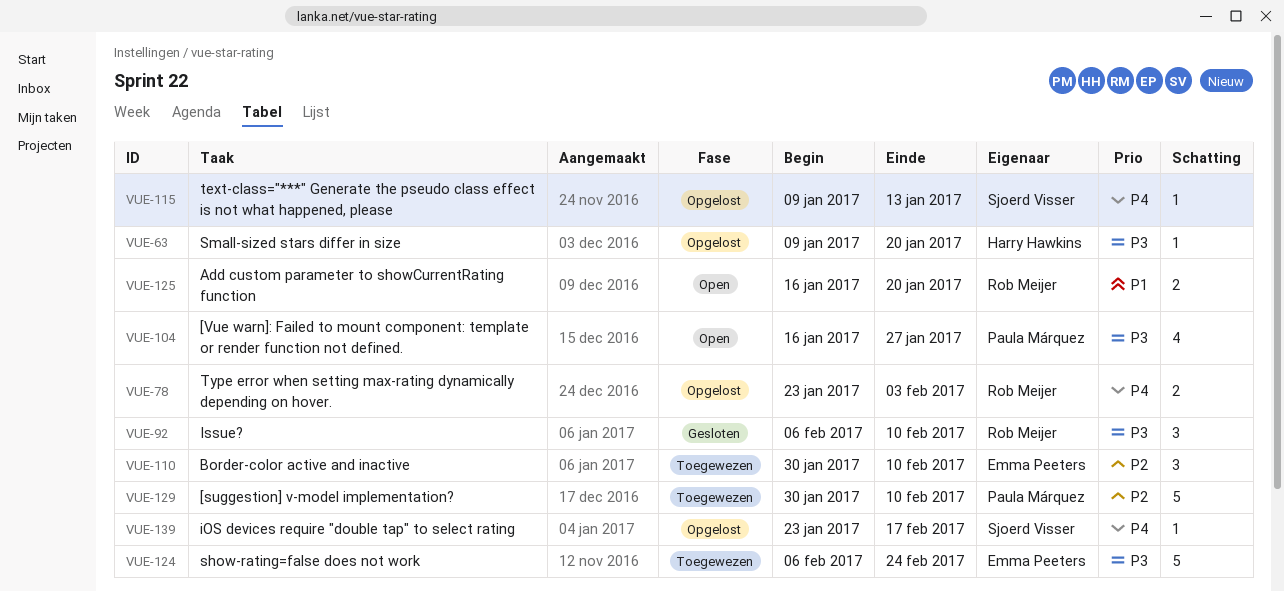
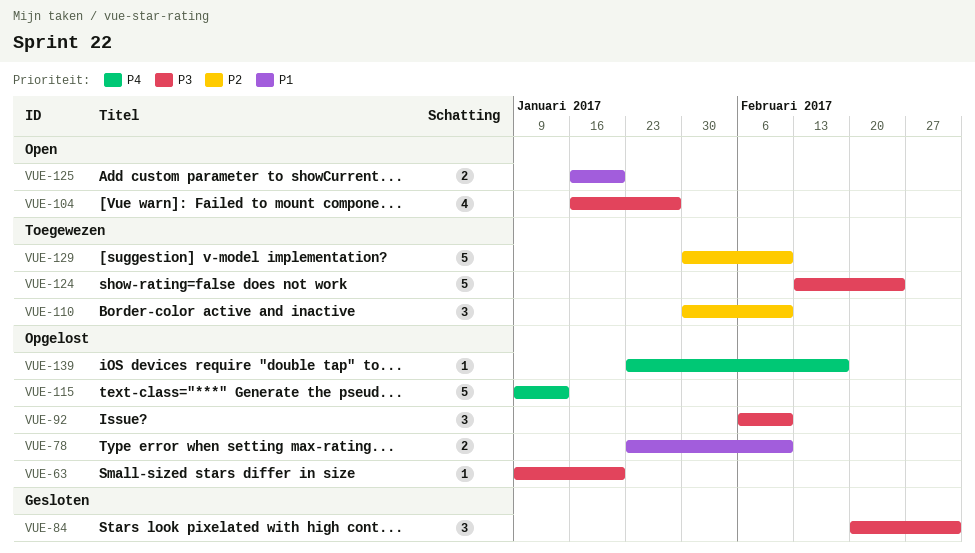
VUE-78, priority: P4 -> P1
VUE-78, due: Feb 3 -> Feb 10
VUE-84: none -> present
VUE-92, status: Gesloten -> Opgelost
VUE-115, estimate: 1 -> 5
VUE-124, start: Feb 6 -> Feb 13

